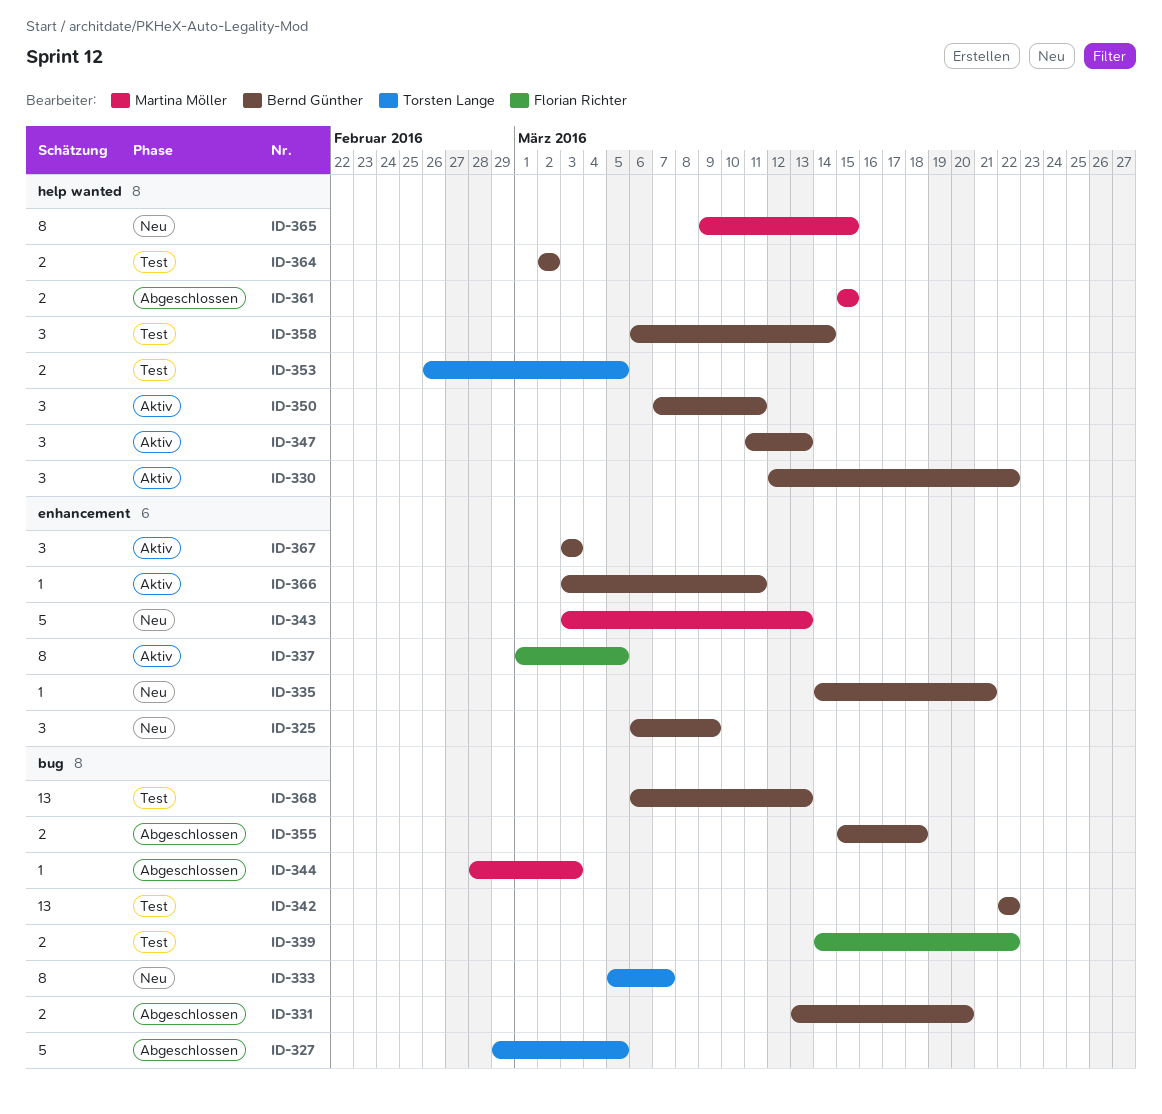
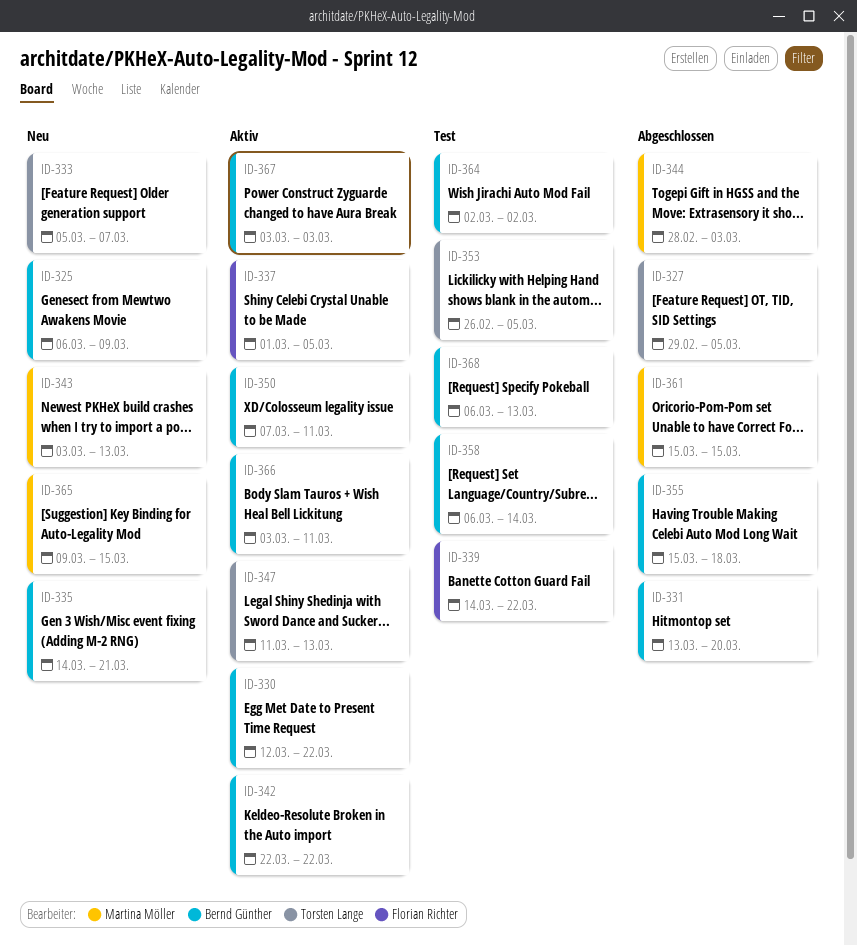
ID-342, status: Test -> Aktiv
ID-347, owner: Bernd Günther -> Torsten Lange

